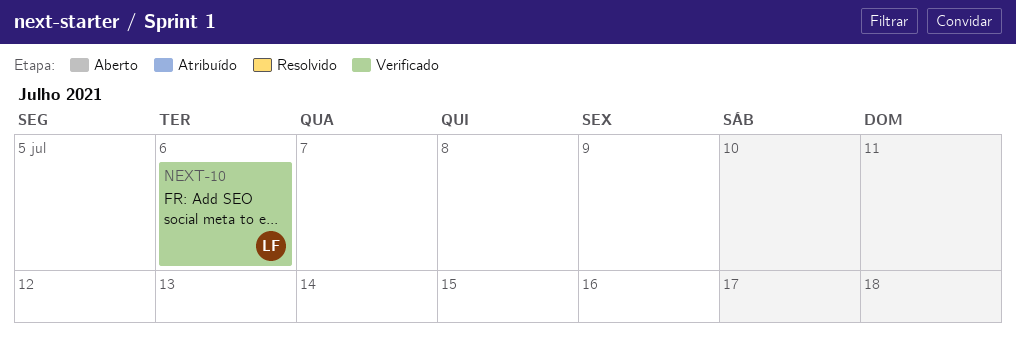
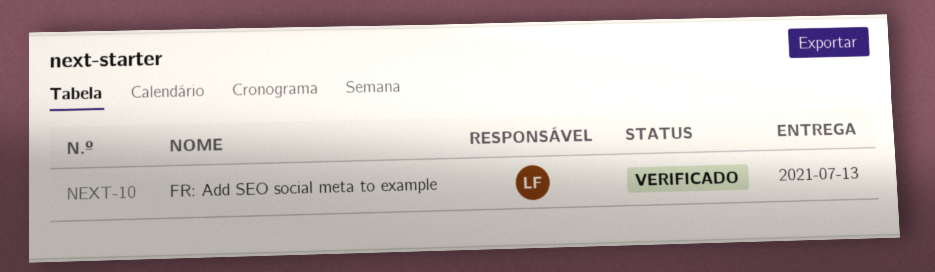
NEXT-10, due: Jul 6 -> Jul 13

